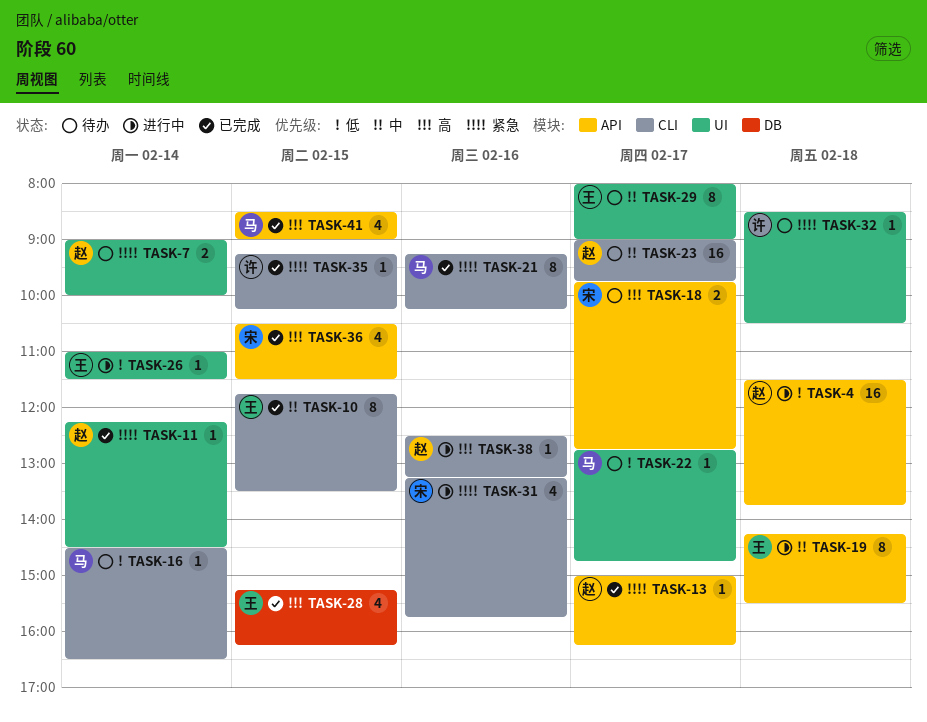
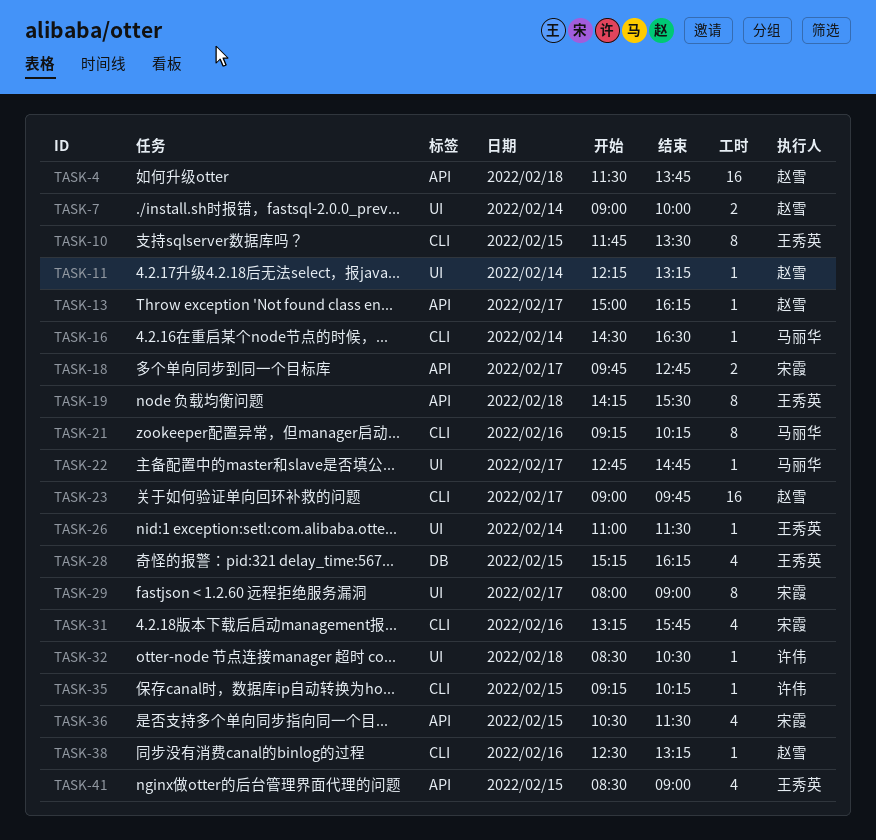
TASK-11, ends: 14:30 -> 13:15
TASK-29, owner: 王秀英 -> 宋霞
TASK-41, owner: 马丽华 -> 王秀英

